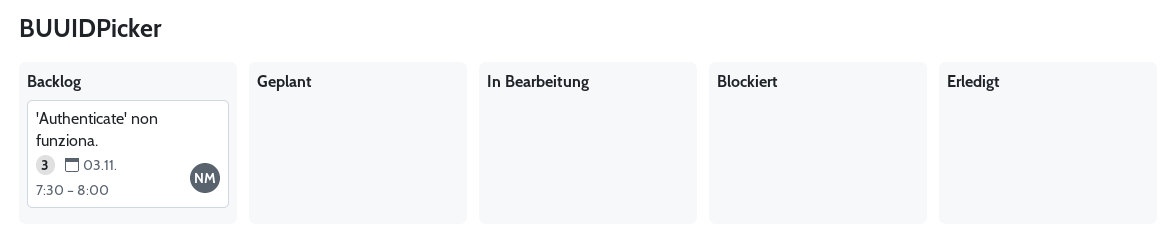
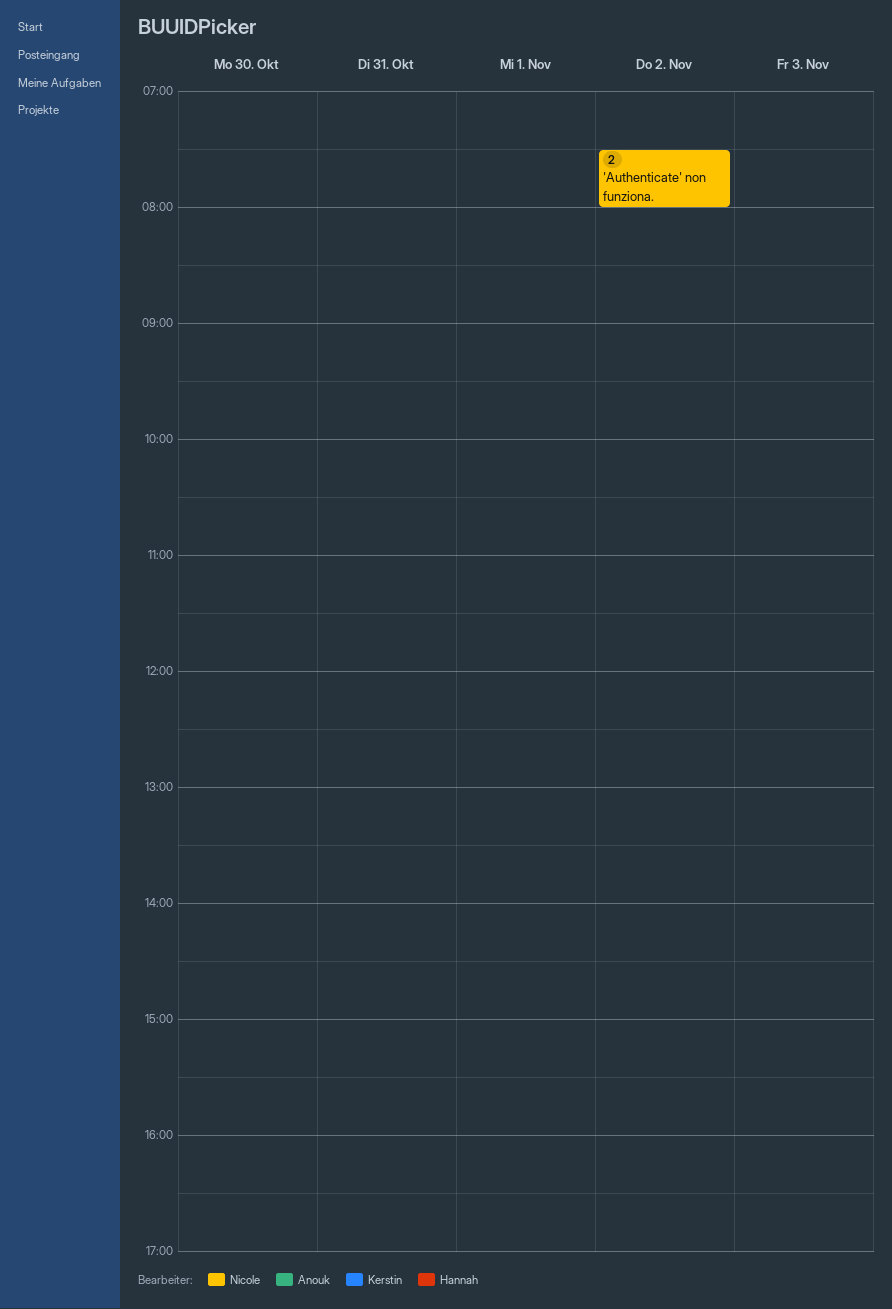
'Authenticate' non funziona., estimate: 3 -> 2
'Authenticate' non funziona., day: Nov 3 -> Nov 2

